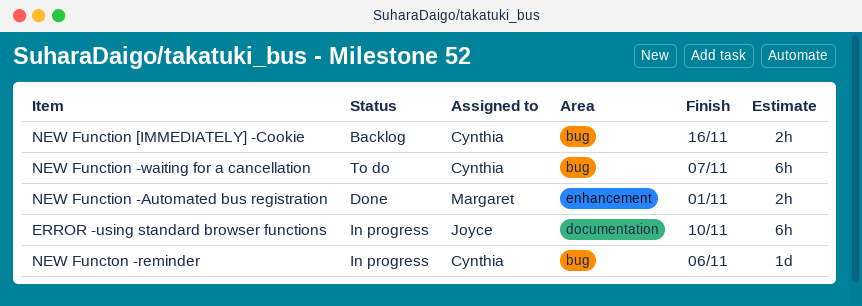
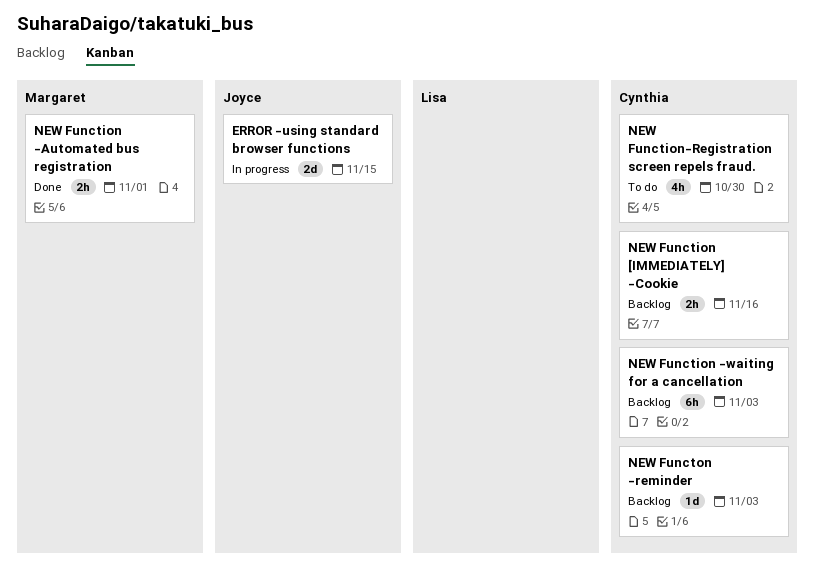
ERROR -using standard browser functions, estimate: 6h -> 2d
ERROR -using standard browser functions, due: Nov 10 -> Nov 15
NEW Function -waiting for a cancellation, status: To do -> Backlog
NEW Function -waiting for a cancellation, due: Nov 7 -> Nov 3
NEW Function-Registration screen repels fraud.: none -> present
NEW Functon -reminder, status: In progress -> Backlog
NEW Functon -reminder, due: Nov 6 -> Nov 3

